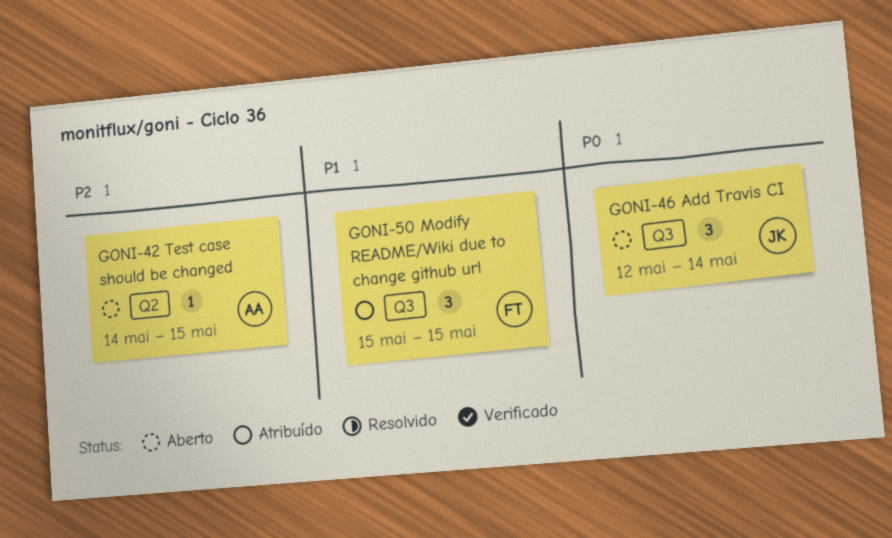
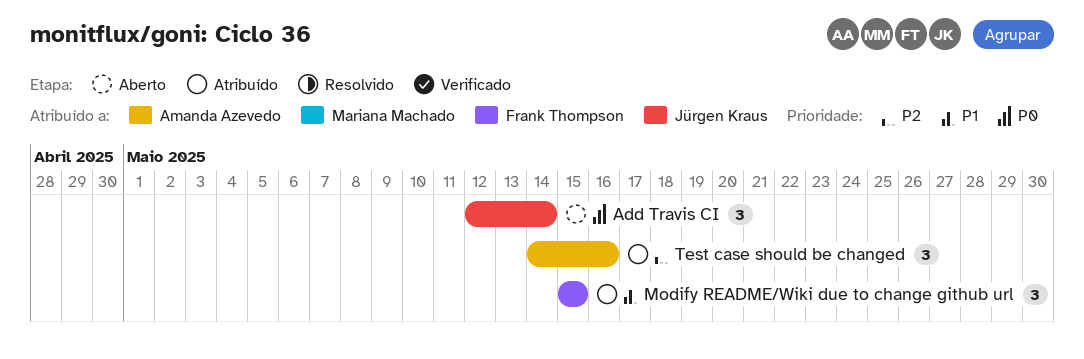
Test case should be changed, status: Aberto -> Atribuído
Test case should be changed, estimate: 1 -> 3
Test case should be changed, due: May 15 -> May 16

